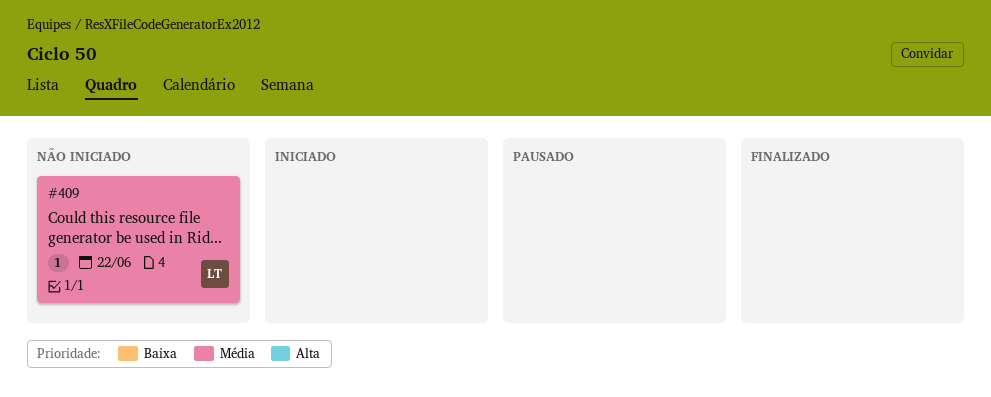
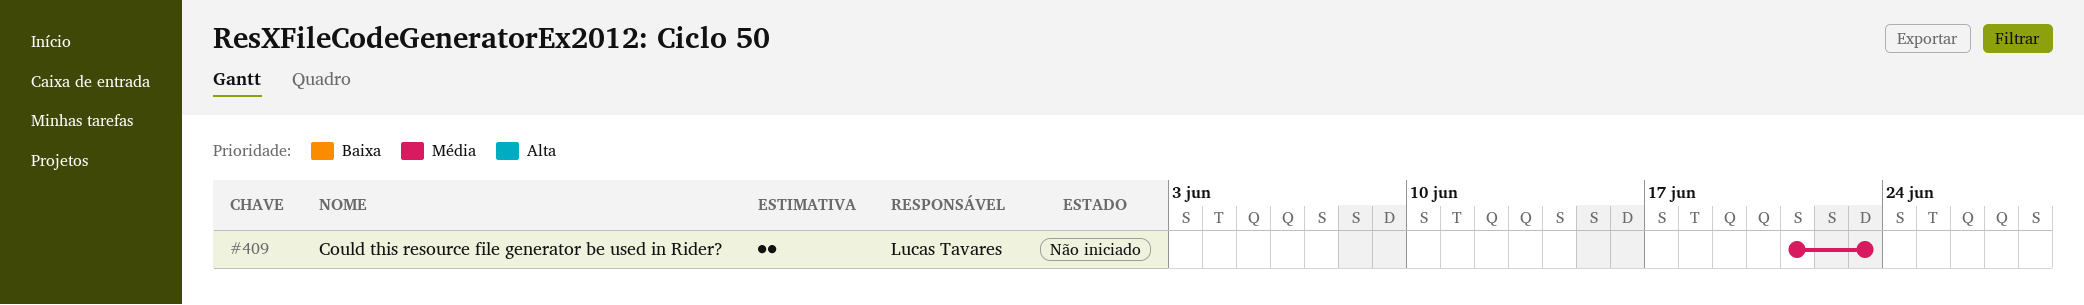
#409, estimate: 1 -> 2
#409, due: Jun 22 -> Jun 23

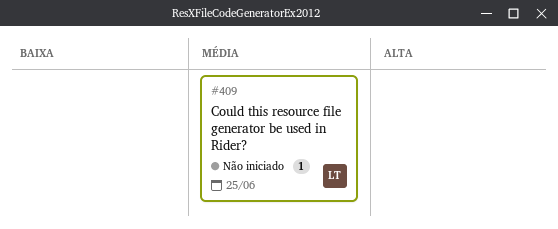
#409, estimate: 2 -> 1
#409, due: Jun 23 -> Jun 25

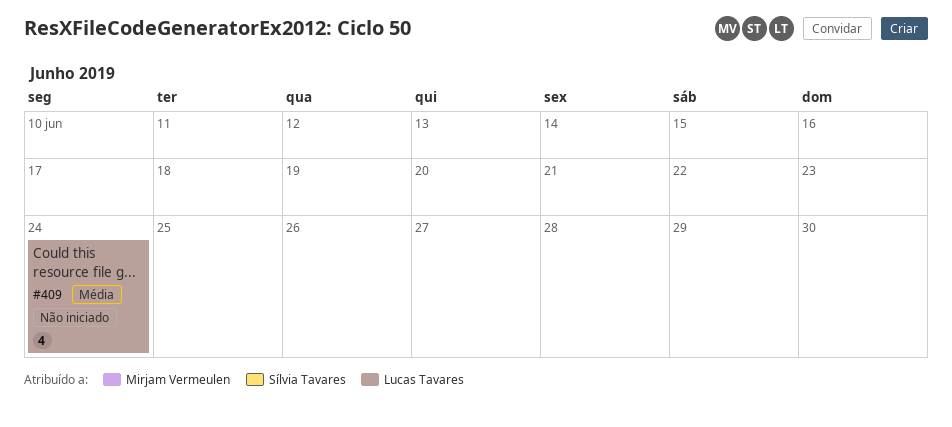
#409, estimate: 1 -> 4
#409, due: Jun 25 -> Jun 24

